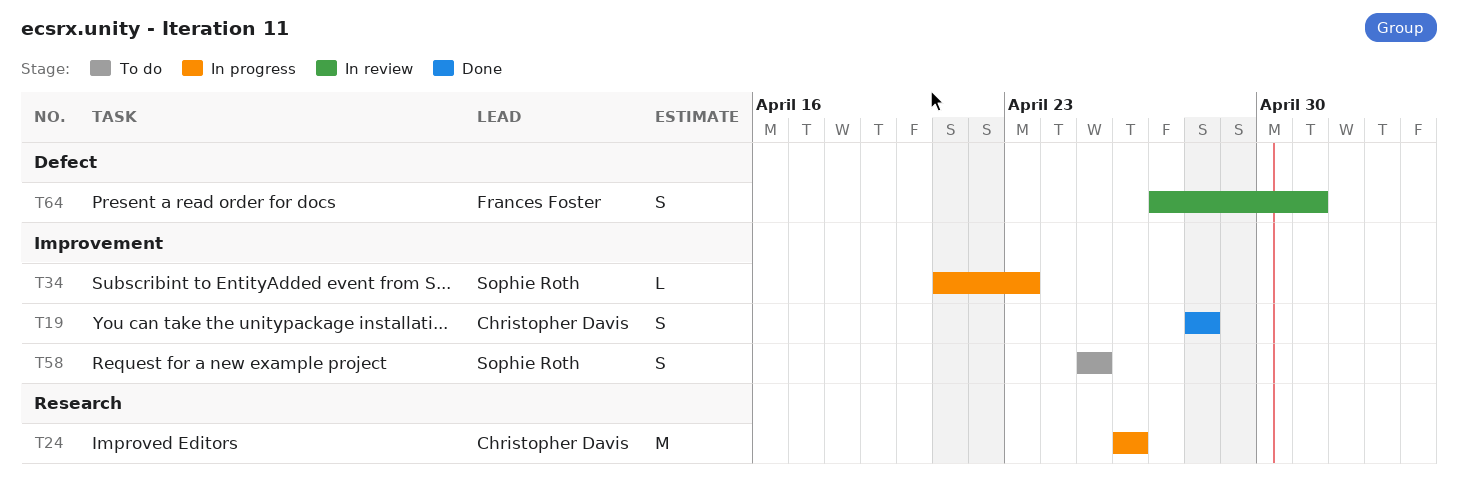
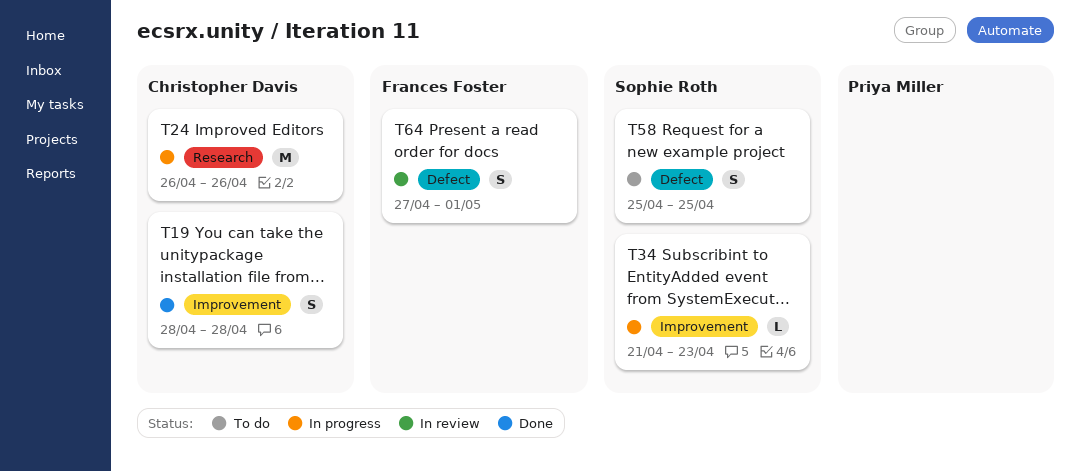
T58, label: Improvement -> Defect

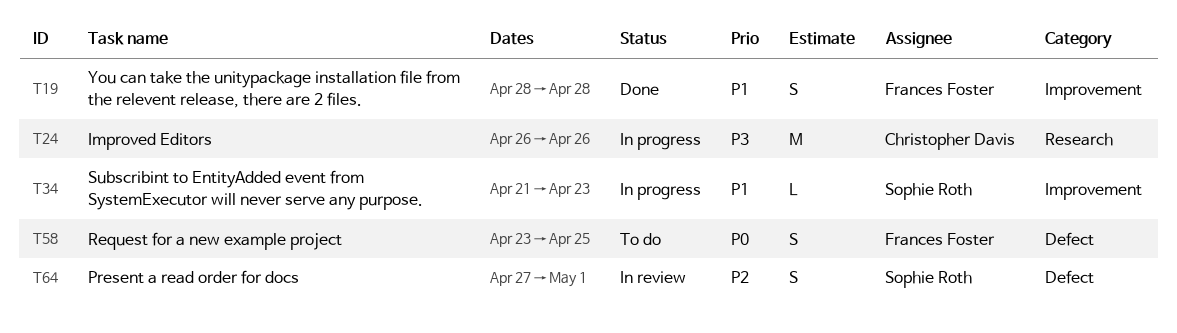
T19, owner: Christopher Davis -> Frances Foster
T58, owner: Sophie Roth -> Frances Foster
T58, start: Apr 25 -> Apr 23
T64, owner: Frances Foster -> Sophie Roth

